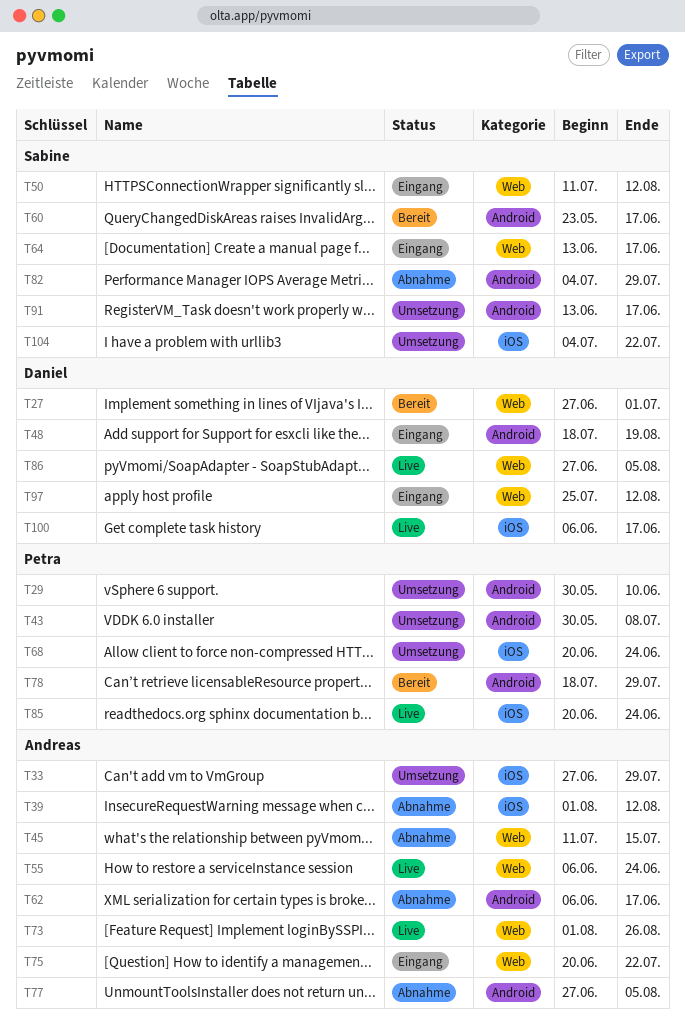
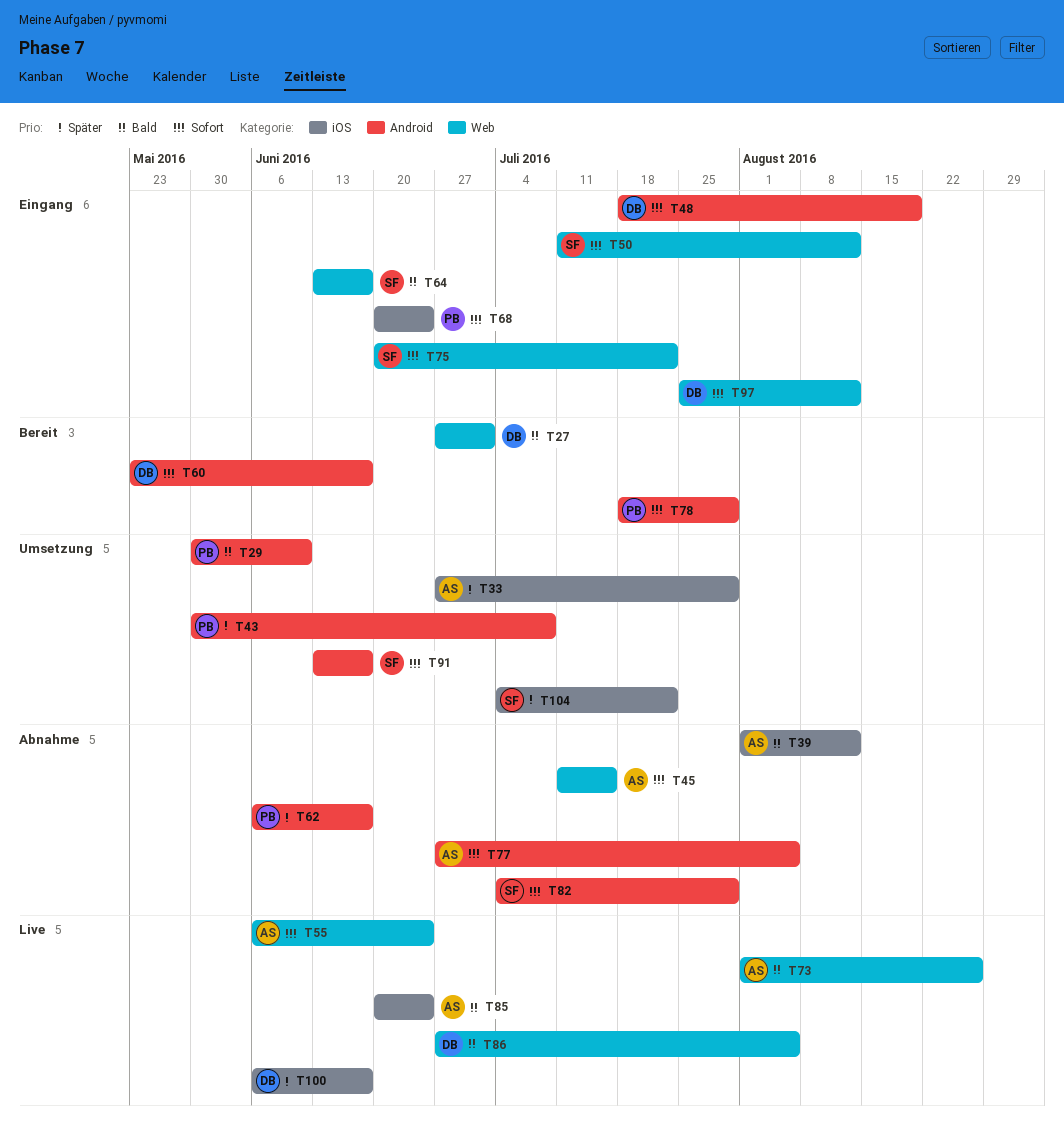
T60, owner: Sabine -> Daniel
T62, owner: Andreas -> Petra
T68, status: Umsetzung -> Eingang
T75, owner: Andreas -> Sabine
T85, owner: Petra -> Andreas

